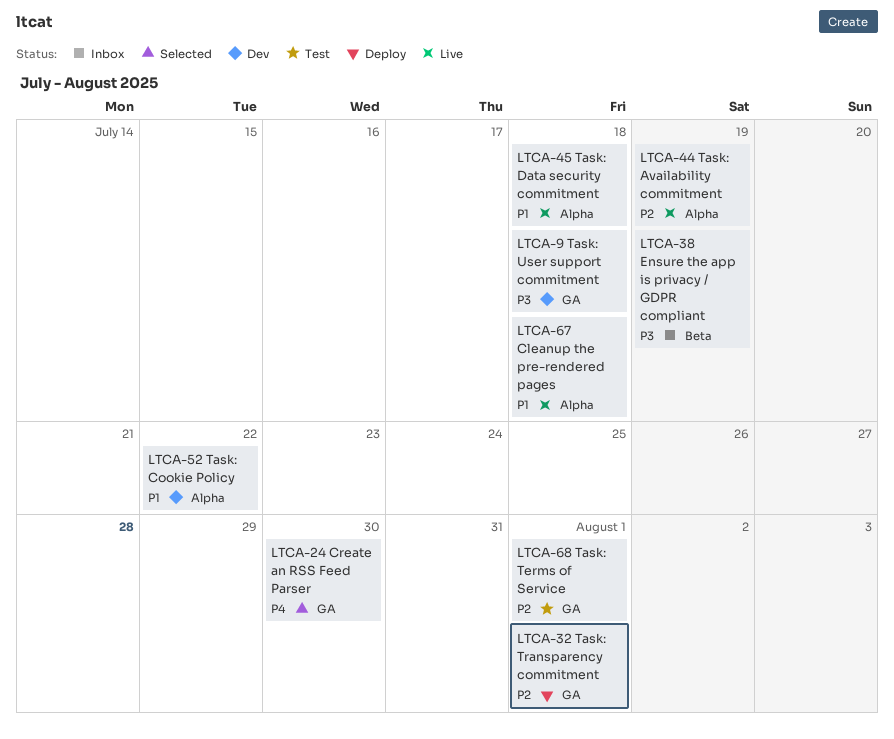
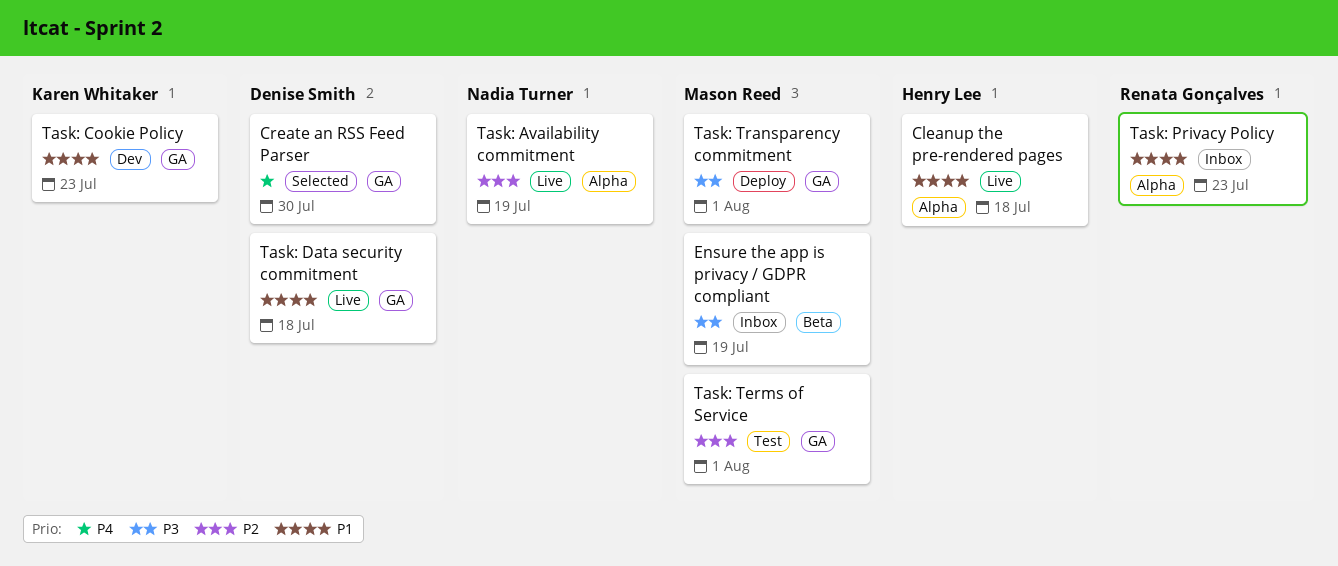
Task: Cookie Policy, label: Alpha -> GA
Task: Cookie Policy, due: Jul 22 -> Jul 23
Task: Data security commitment, label: Alpha -> GA
Task: Privacy Policy: none -> present
Task: Transparency commitment, priority: P2 -> P3
Task: User support commitment: present -> none

